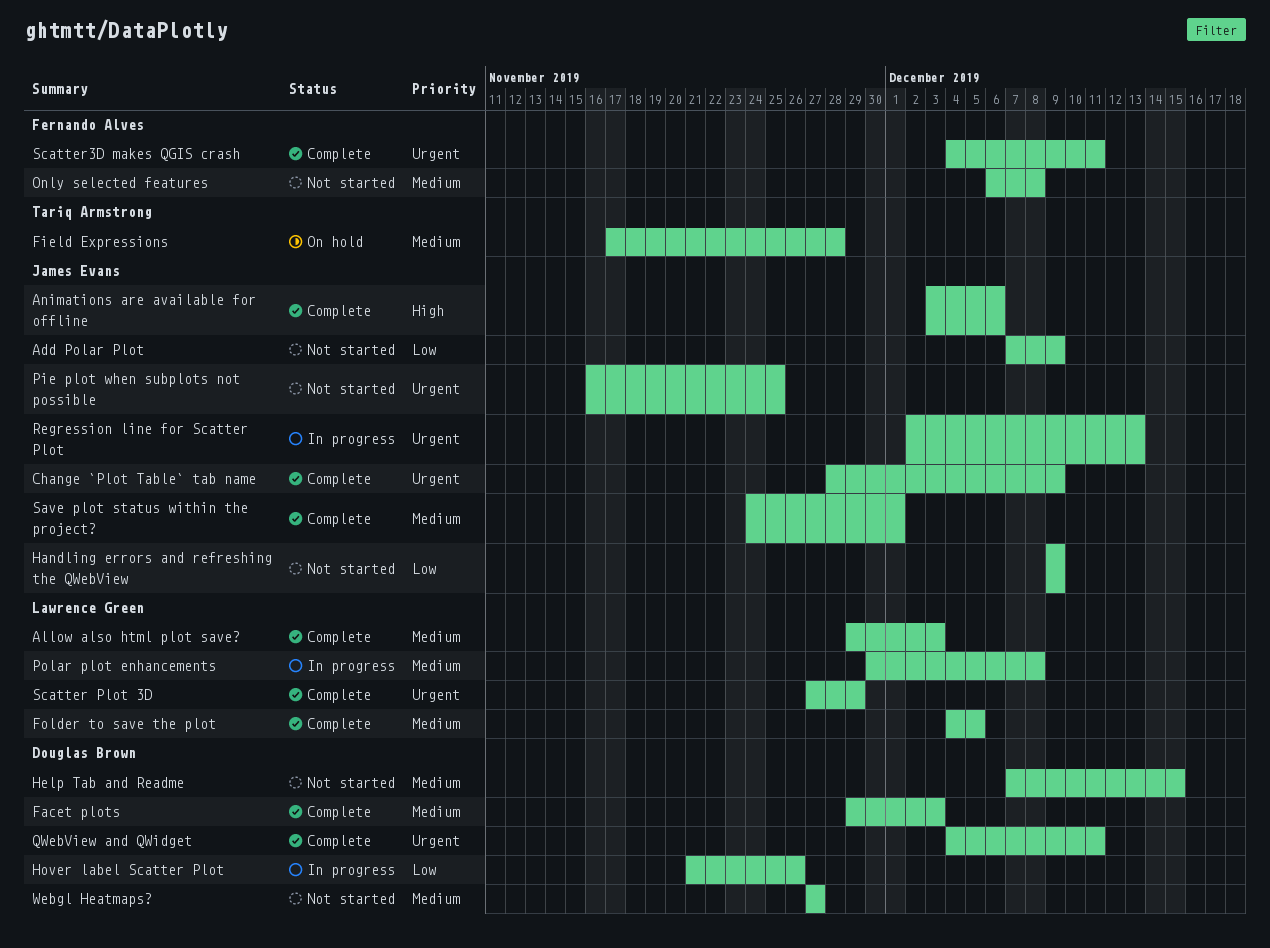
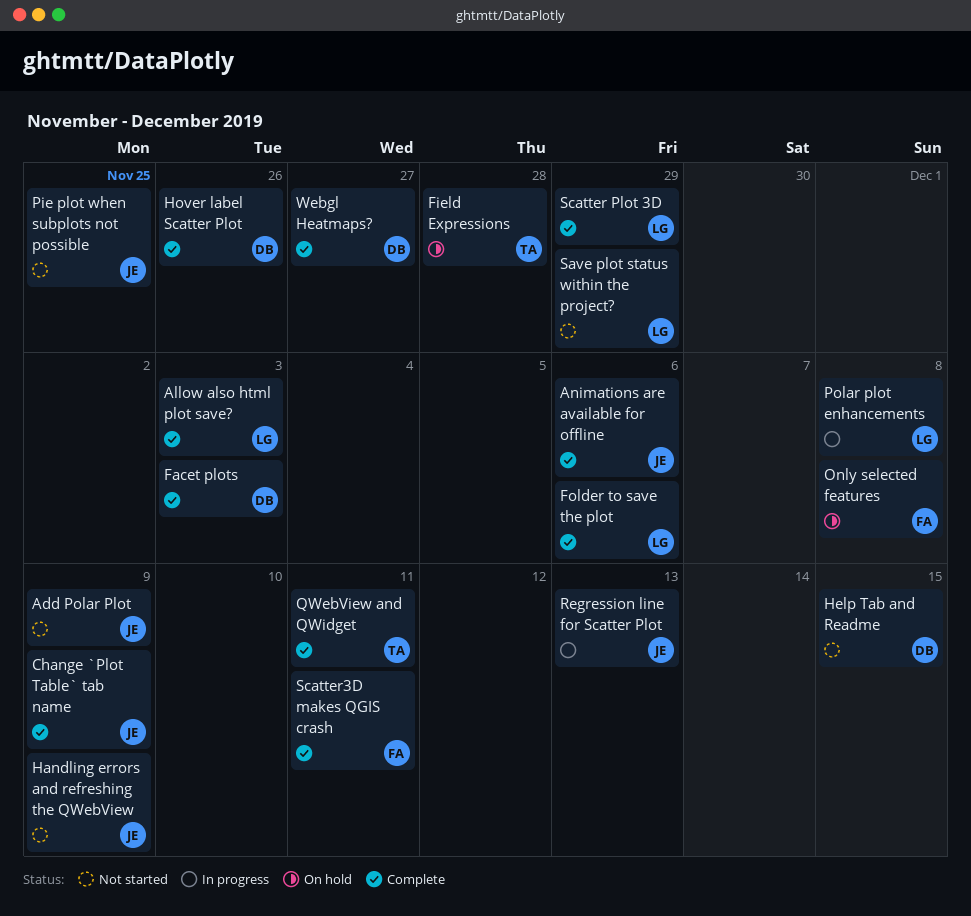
Folder to save the plot, due: Dec 5 -> Dec 6
Hover label Scatter Plot, status: In progress -> Complete
Only selected features, status: Not started -> On hold
QWebView and QWidget, owner: Douglas Brown -> Tariq Armstrong
Save plot status within the project?, status: Complete -> Not started
Save plot status within the project?, owner: James Evans -> Lawrence Green
Save plot status within the project?, due: Dec 1 -> Nov 29
Webgl Heatmaps?, status: Not started -> Complete

